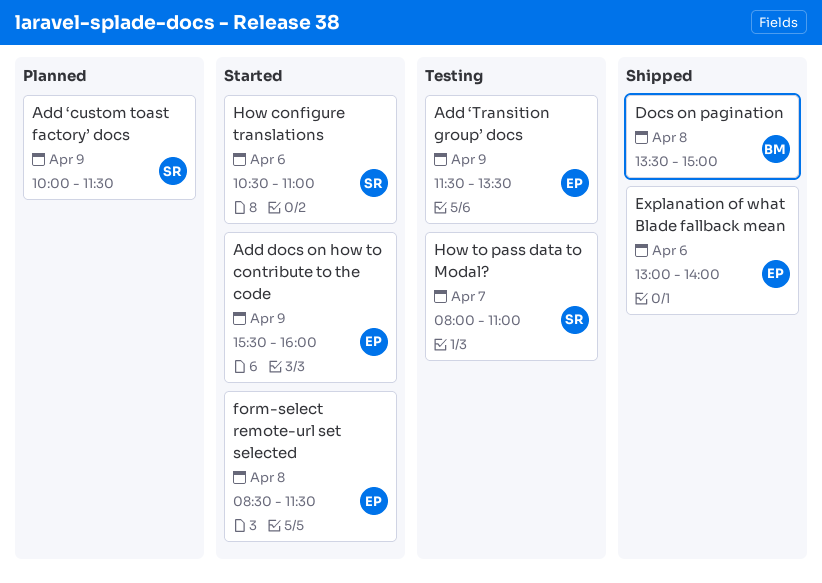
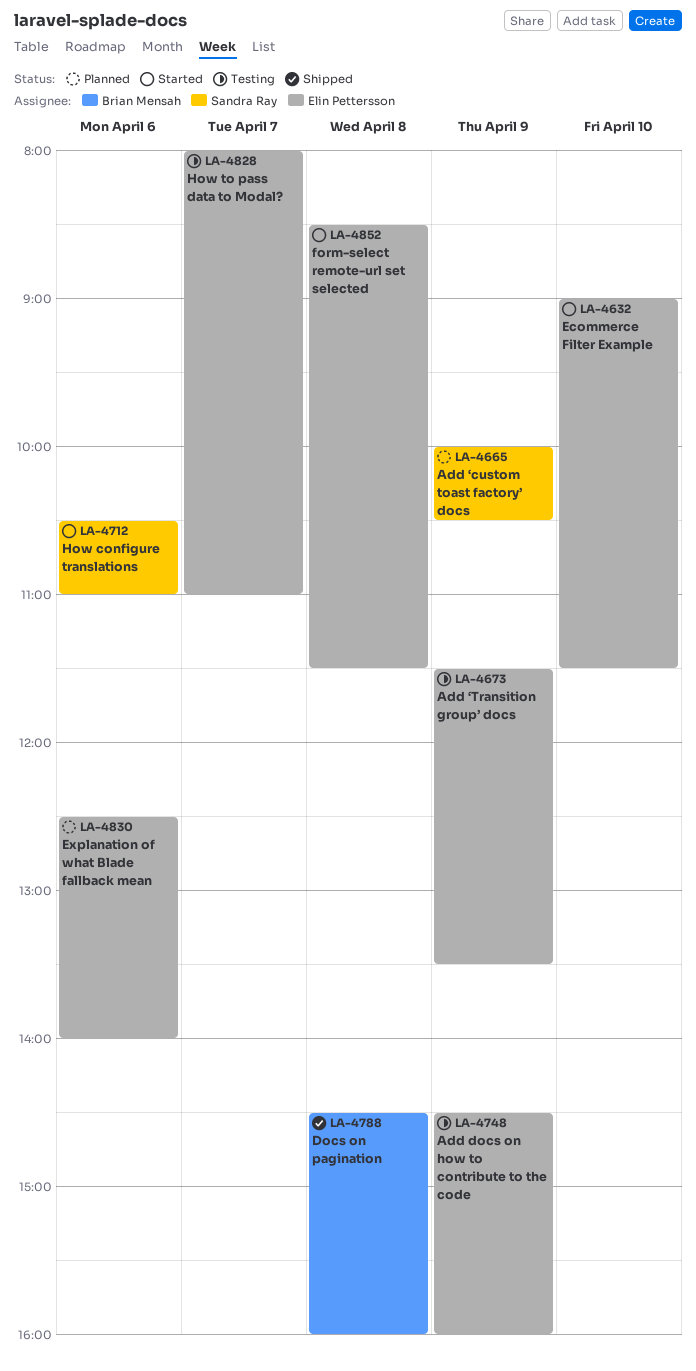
Add docs on how to contribute to the code, status: Started -> Testing
Add docs on how to contribute to the code, begins: 15:30 -> 14:30
Add ‘custom toast factory’ docs, ends: 11:30 -> 10:30
Docs on pagination, begins: 13:30 -> 14:30
Docs on pagination, ends: 15:00 -> 16:00
Ecommerce Filter Example: none -> present
Explanation of what Blade fallback mean, status: Shipped -> Planned
Explanation of what Blade fallback mean, begins: 13:00 -> 12:30
How to pass data to Modal?, owner: Sandra Ray -> Elin Pettersson

